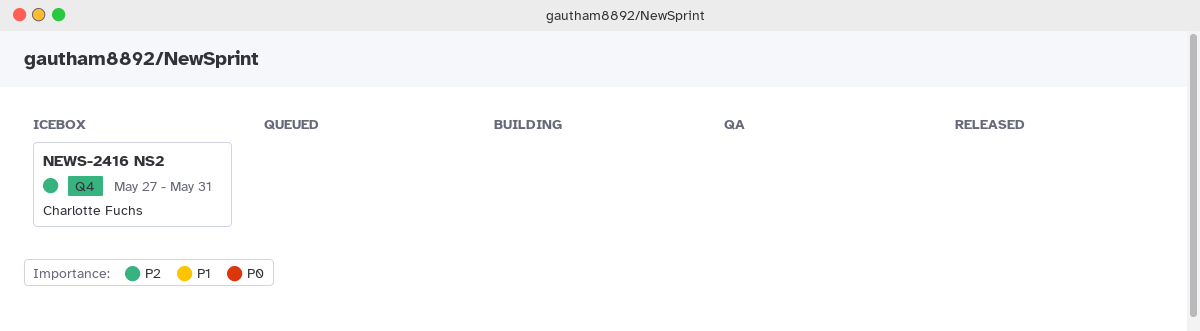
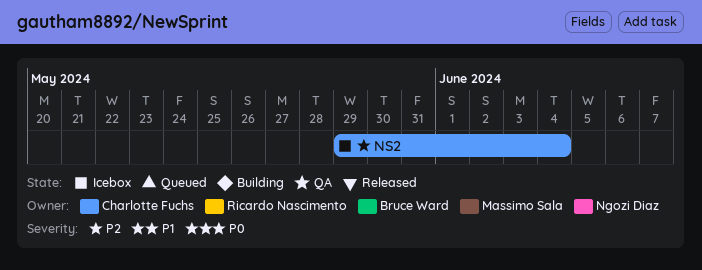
NS2, start: May 27 -> May 29
NS2, due: May 31 -> Jun 4

